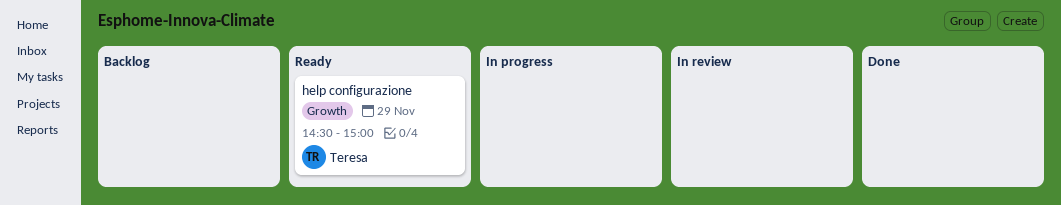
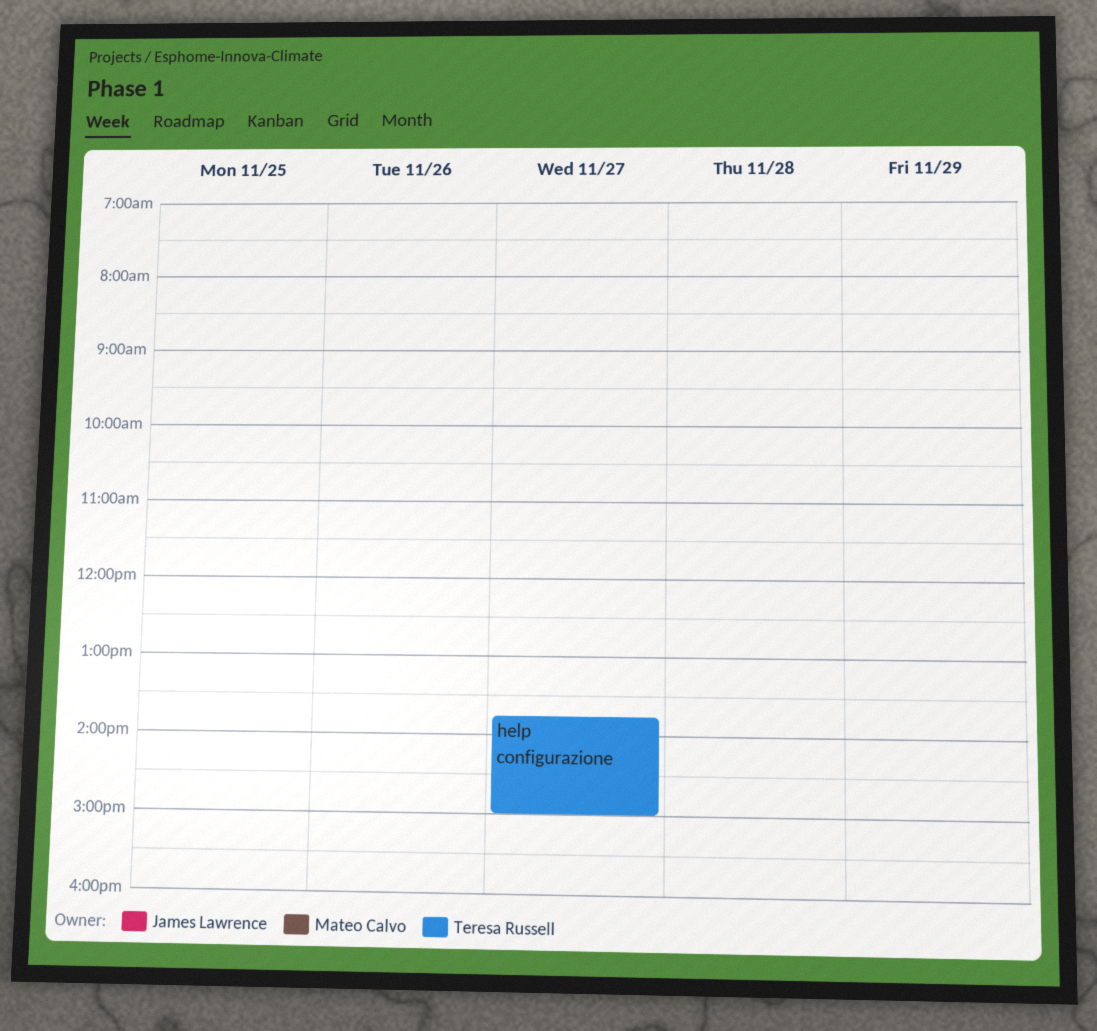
help configurazione, day: Nov 29 -> Nov 27
help configurazione, begins: 14:30 -> 13:45

